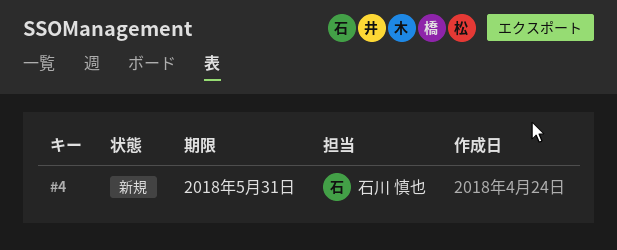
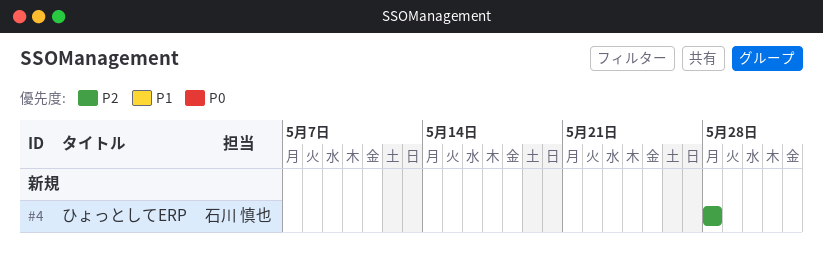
#4, due: May 31 -> May 28

